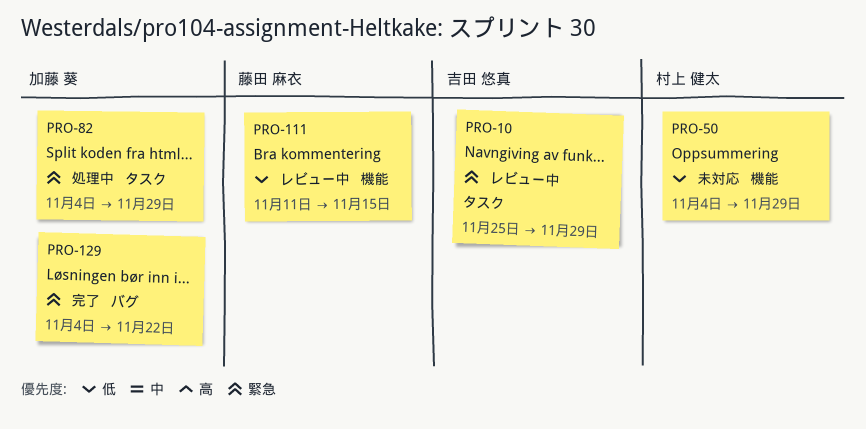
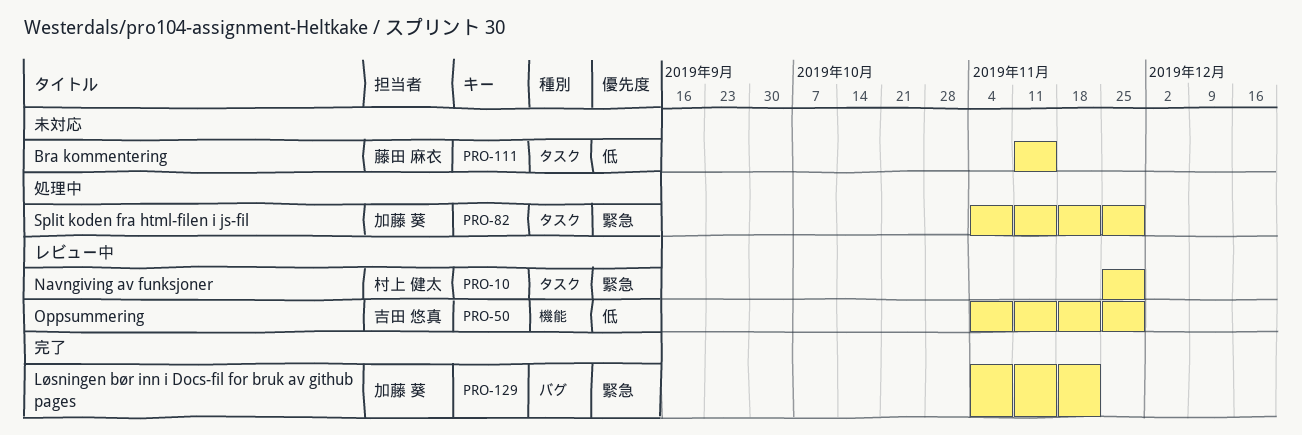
PRO-10, owner: 吉田 悠真 -> 村上 健太
PRO-50, status: 未対応 -> レビュー中
PRO-50, owner: 村上 健太 -> 吉田 悠真
PRO-111, status: レビュー中 -> 未対応
PRO-111, label: 機能 -> タスク

